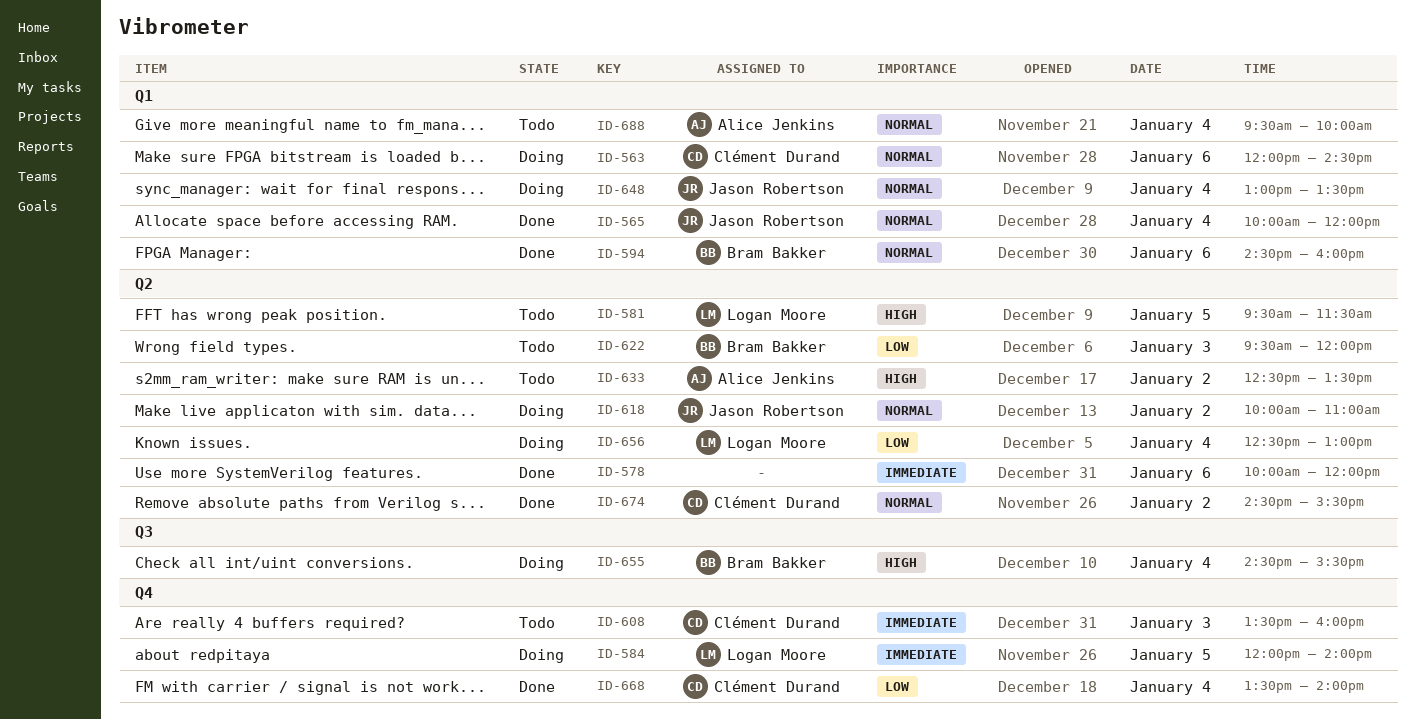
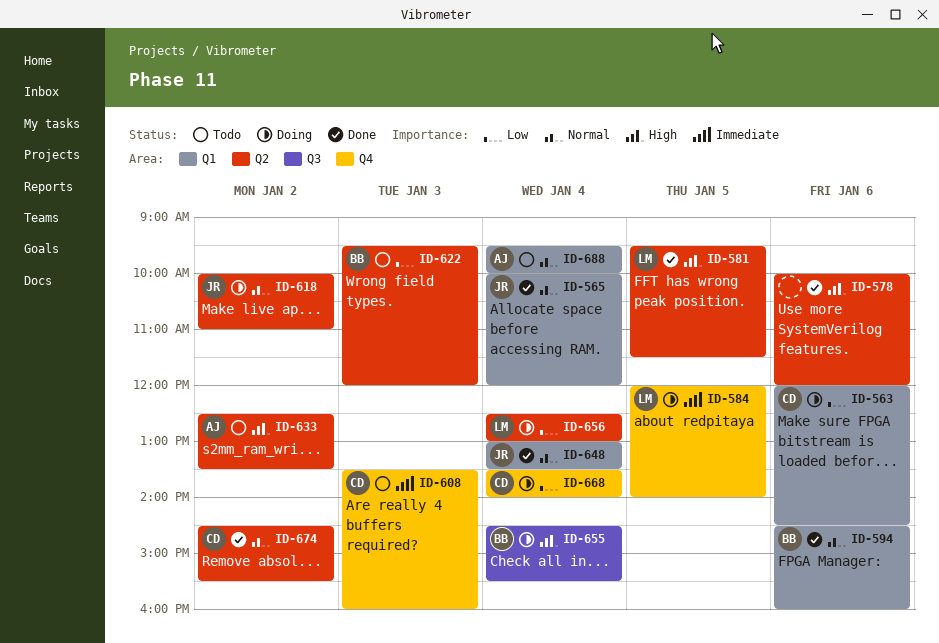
ID-563, priority: Normal -> Low
ID-578, priority: Immediate -> High
ID-581, status: Todo -> Done
ID-648, status: Doing -> Done
ID-668, status: Done -> Doing

